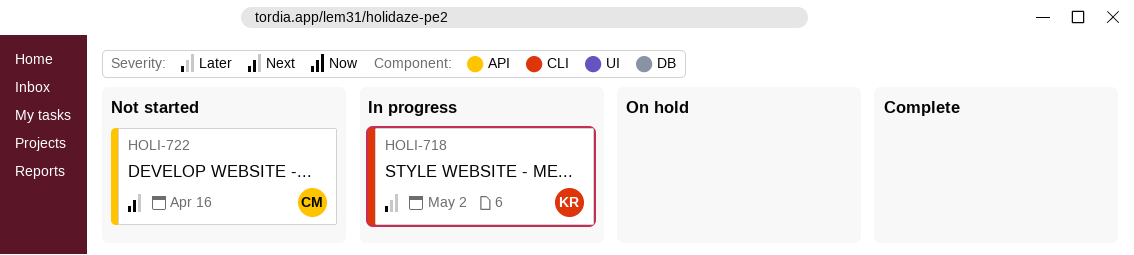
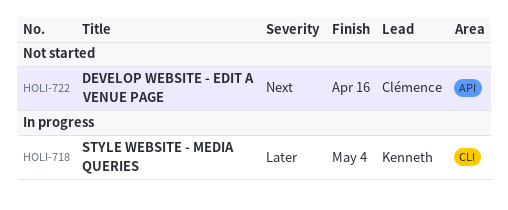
HOLI-718, due: May 2 -> May 4

